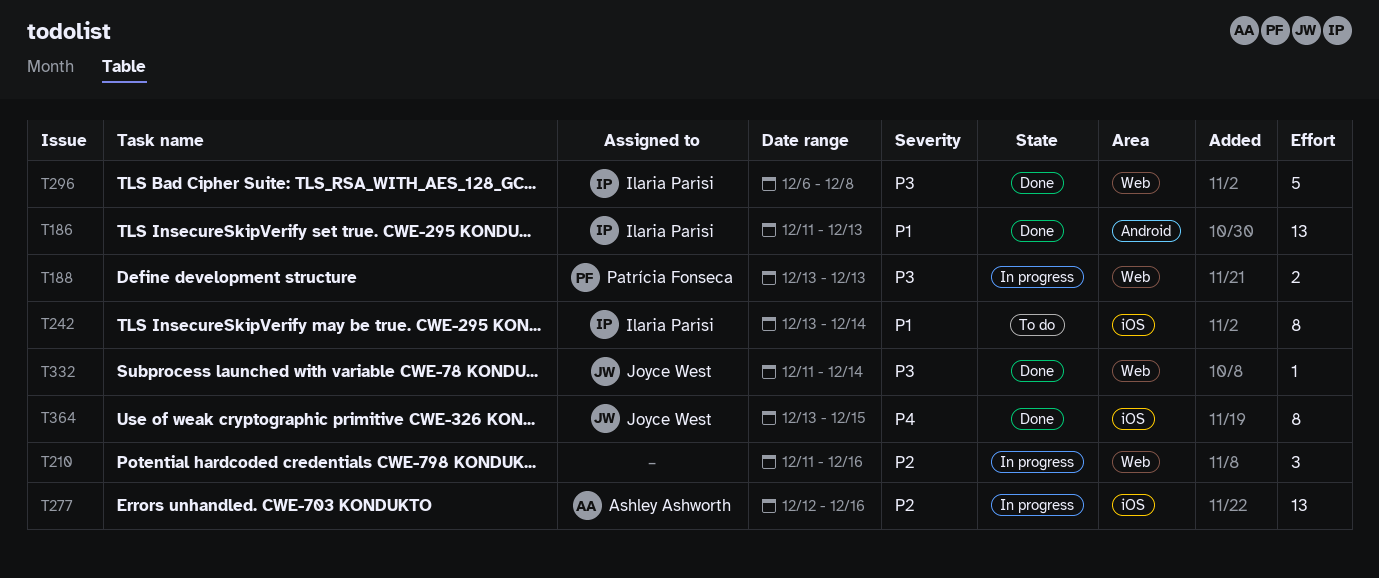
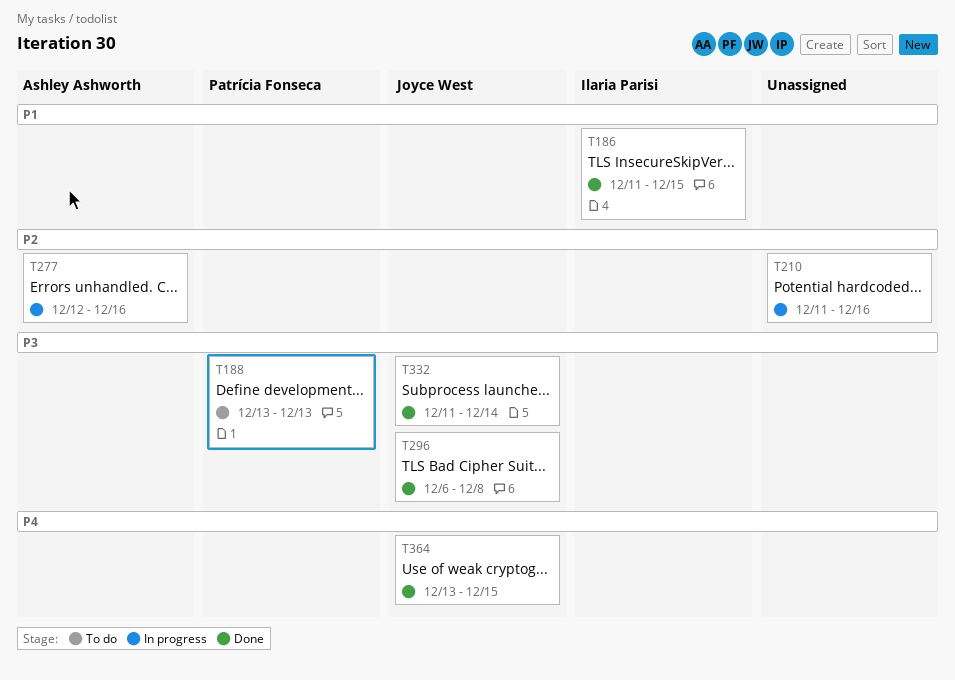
T186, due: Dec 13 -> Dec 15
T188, status: In progress -> To do
T242: present -> none
T296, owner: Ilaria Parisi -> Joyce West

